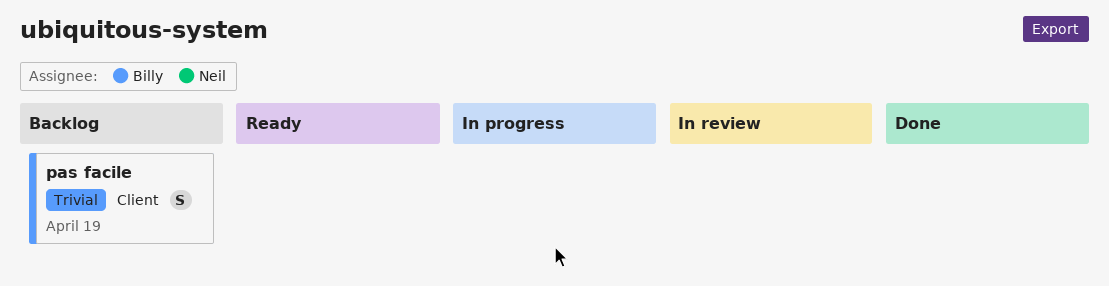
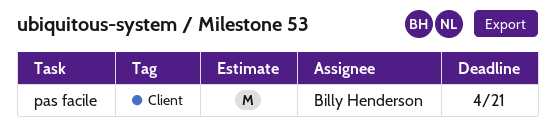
pas facile, estimate: S -> M
pas facile, due: Apr 19 -> Apr 21

